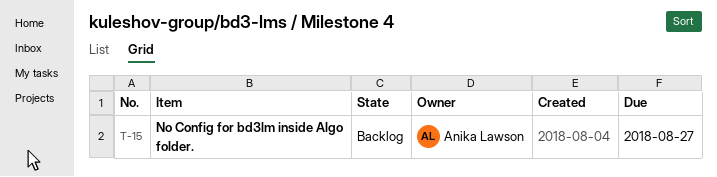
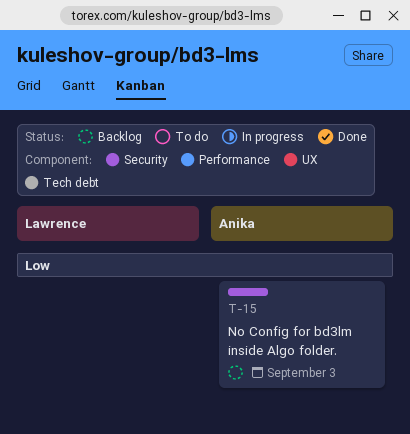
T-15, due: Aug 27 -> Sep 3

